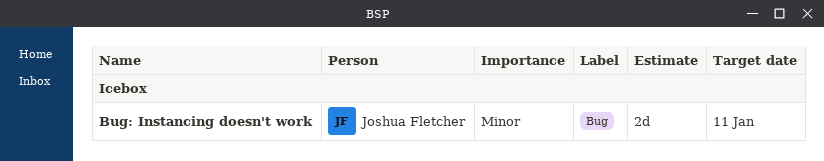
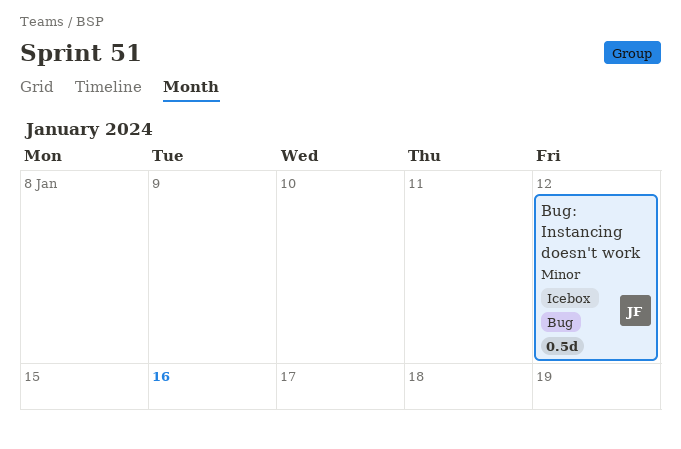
Bug: Instancing doesn't work, estimate: 2d -> 0.5d
Bug: Instancing doesn't work, due: Jan 11 -> Jan 12

